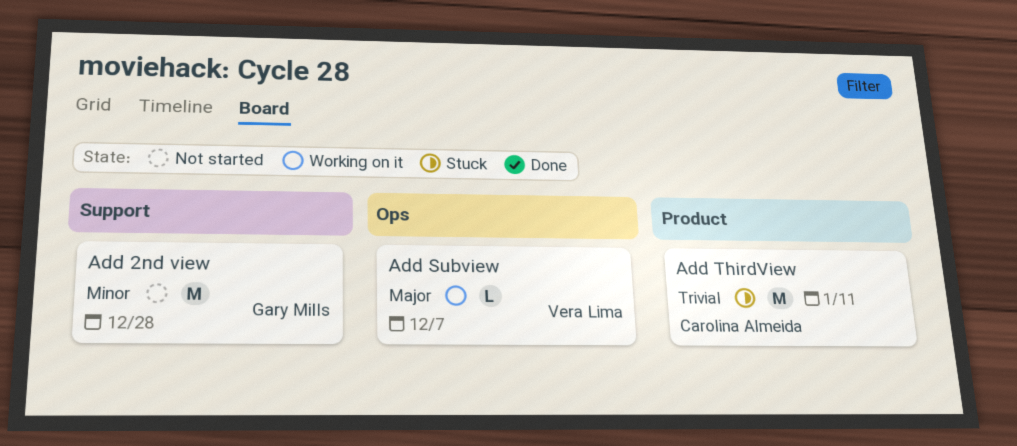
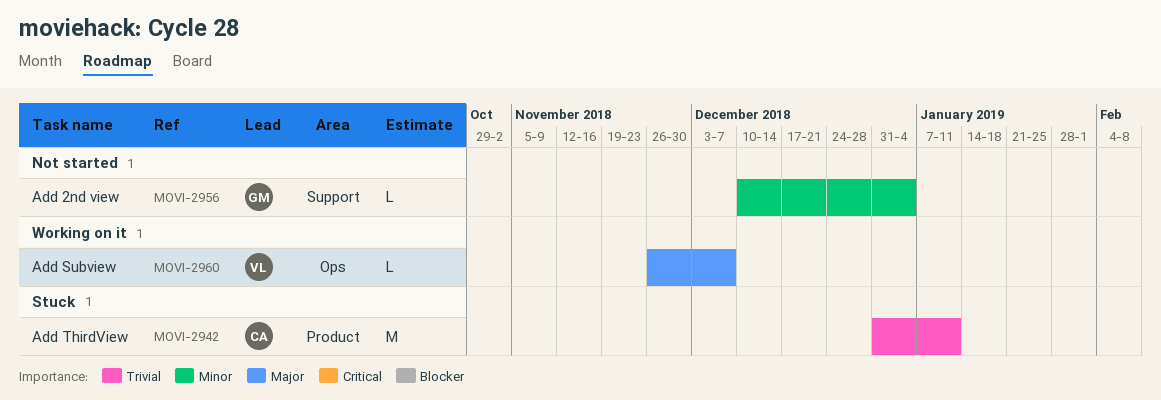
Add 2nd view, estimate: M -> L
Add 2nd view, due: Dec 28 -> Jan 4

